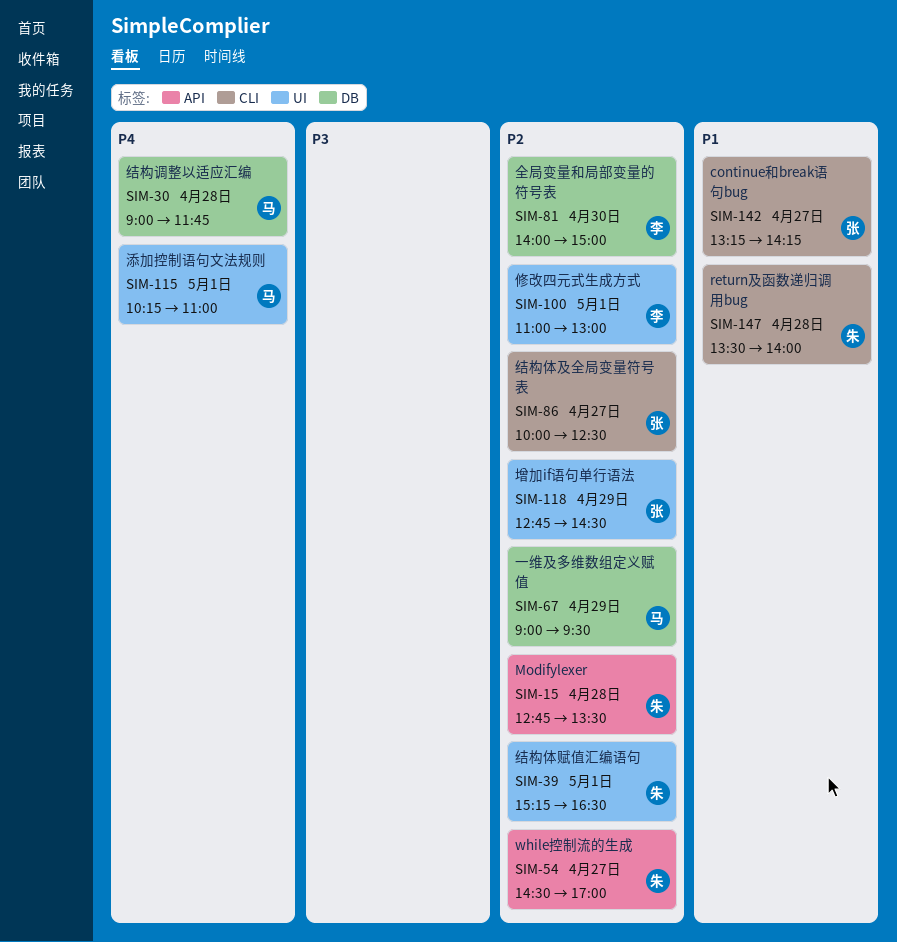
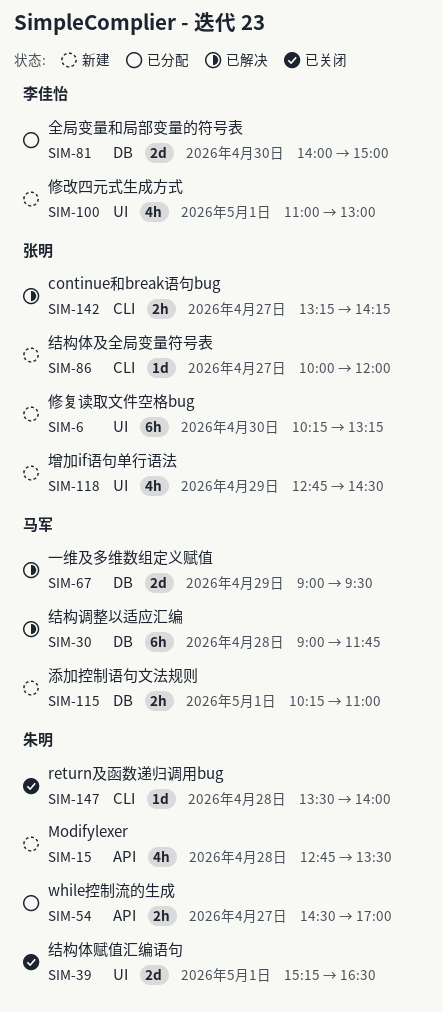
SIM-6: none -> present
SIM-86, ends: 12:30 -> 12:00
SIM-115, label: UI -> DB

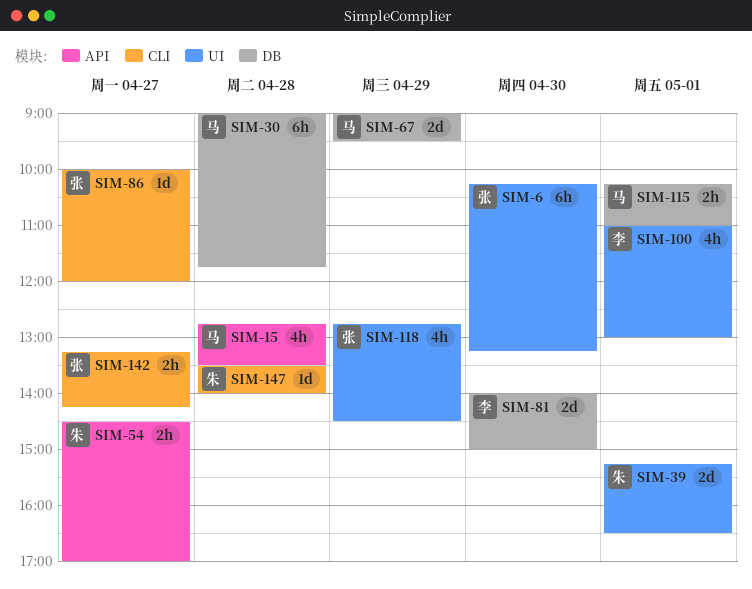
SIM-15, owner: 朱明 -> 马军

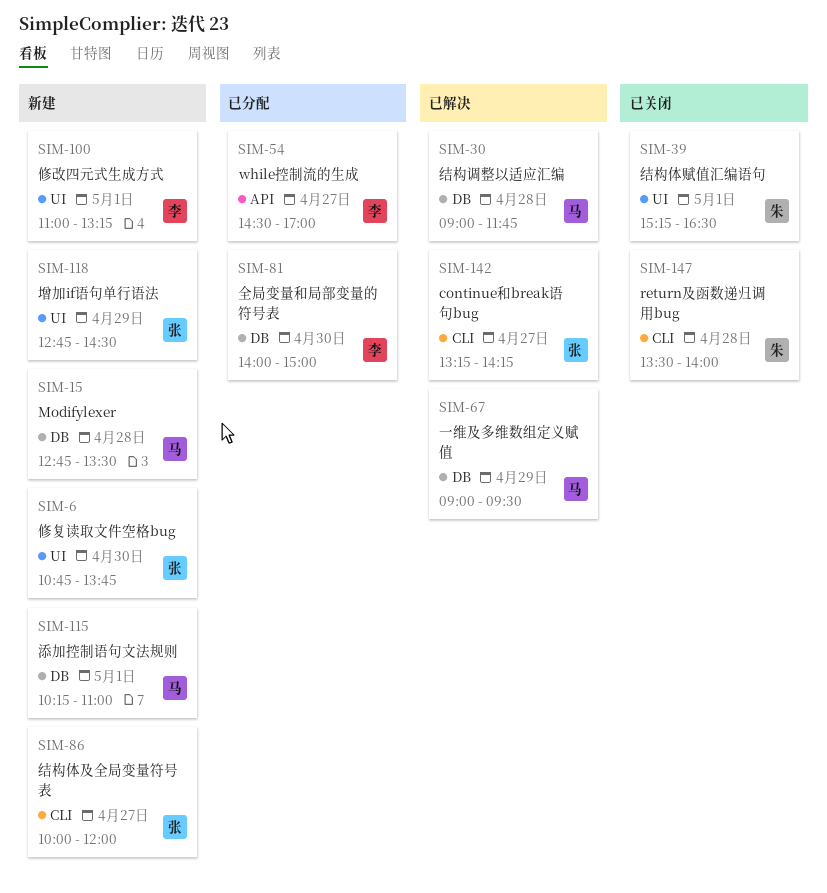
SIM-6, begins: 10:15 -> 10:45
SIM-6, ends: 13:15 -> 13:45
SIM-15, label: API -> DB
SIM-54, owner: 朱 -> 李
SIM-100, ends: 13:00 -> 13:15

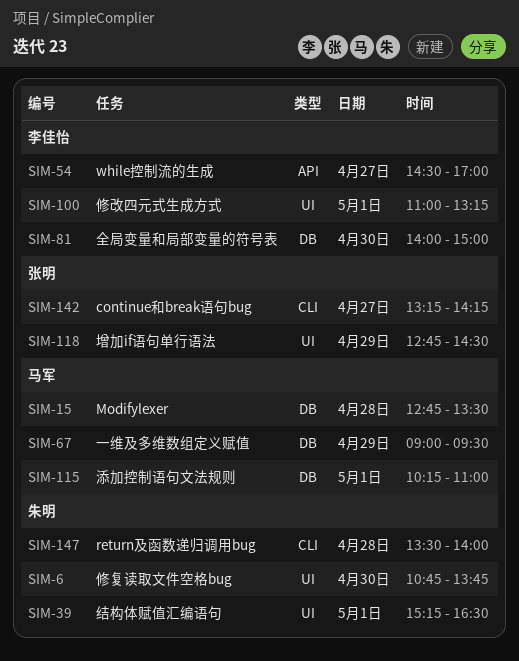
SIM-6, owner: 张明 -> 朱明
SIM-30: present -> none
SIM-86: present -> none

